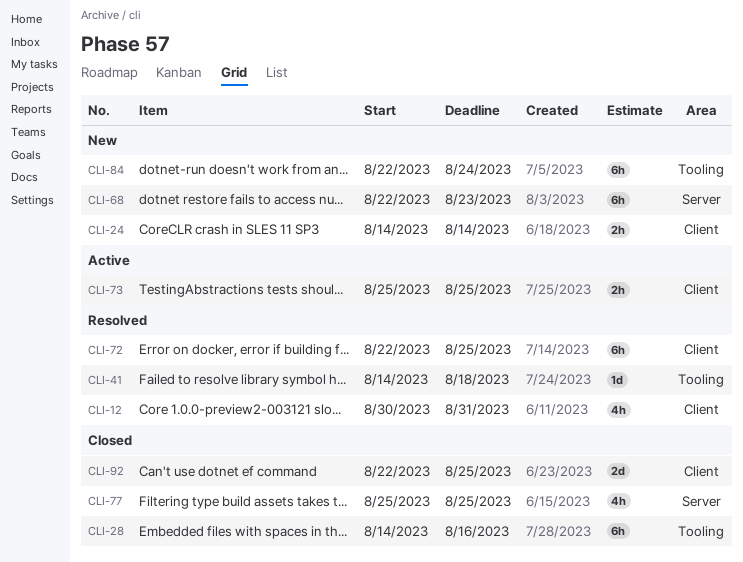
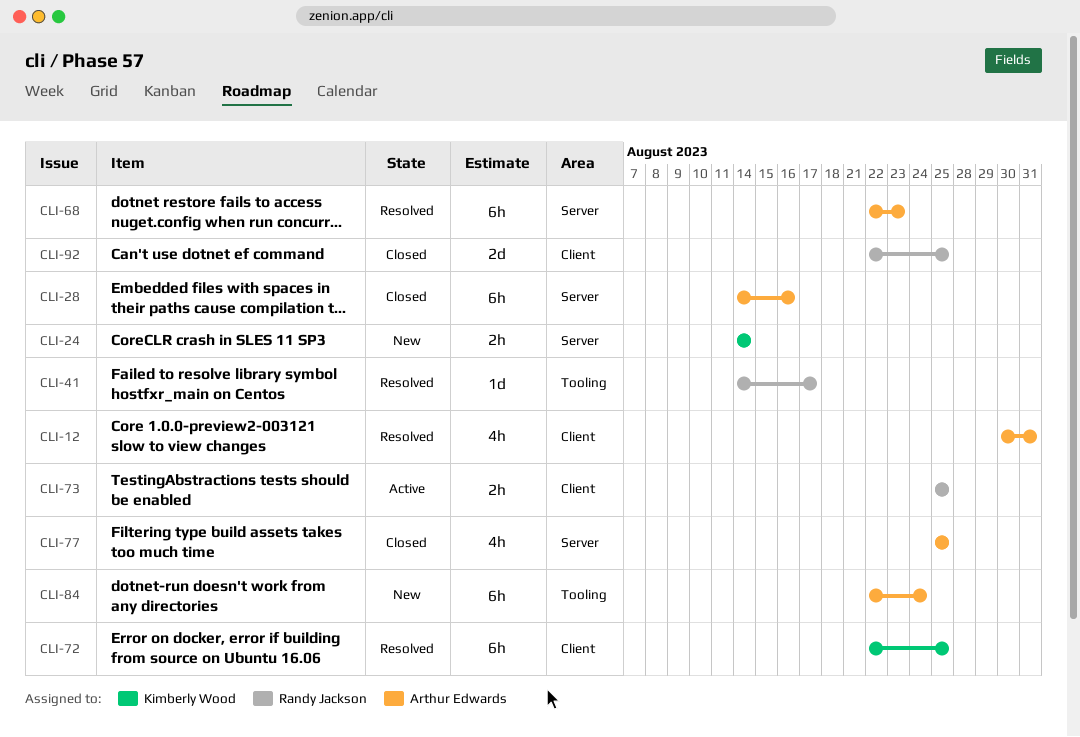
CLI-24, label: Client -> Server
CLI-28, label: Tooling -> Server
CLI-41, due: Aug 18 -> Aug 17
CLI-68, status: New -> Resolved

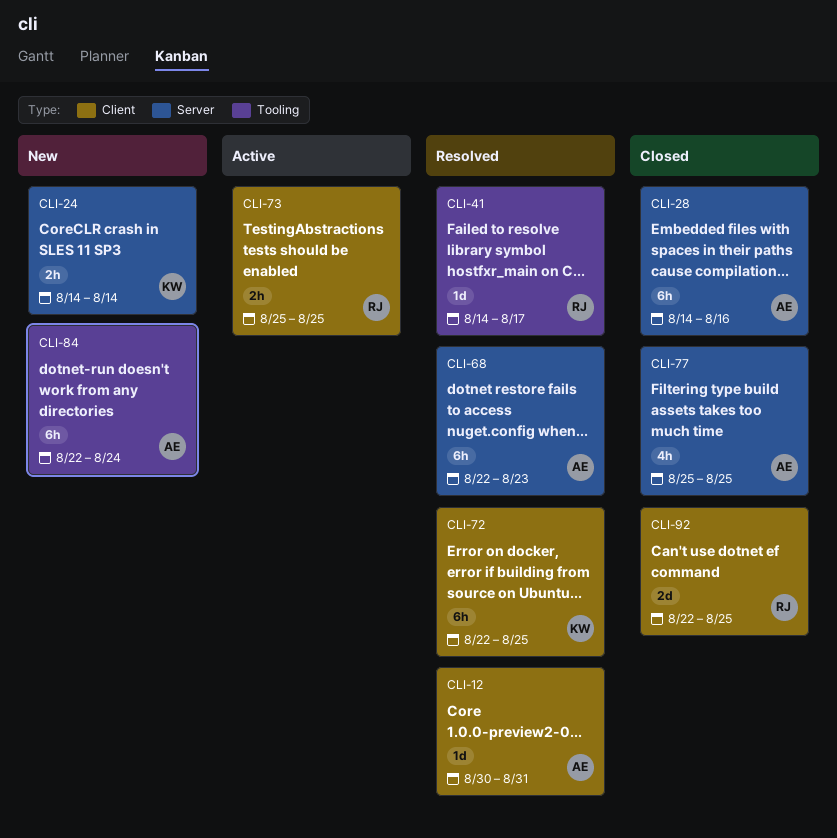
CLI-12, estimate: 4h -> 1d

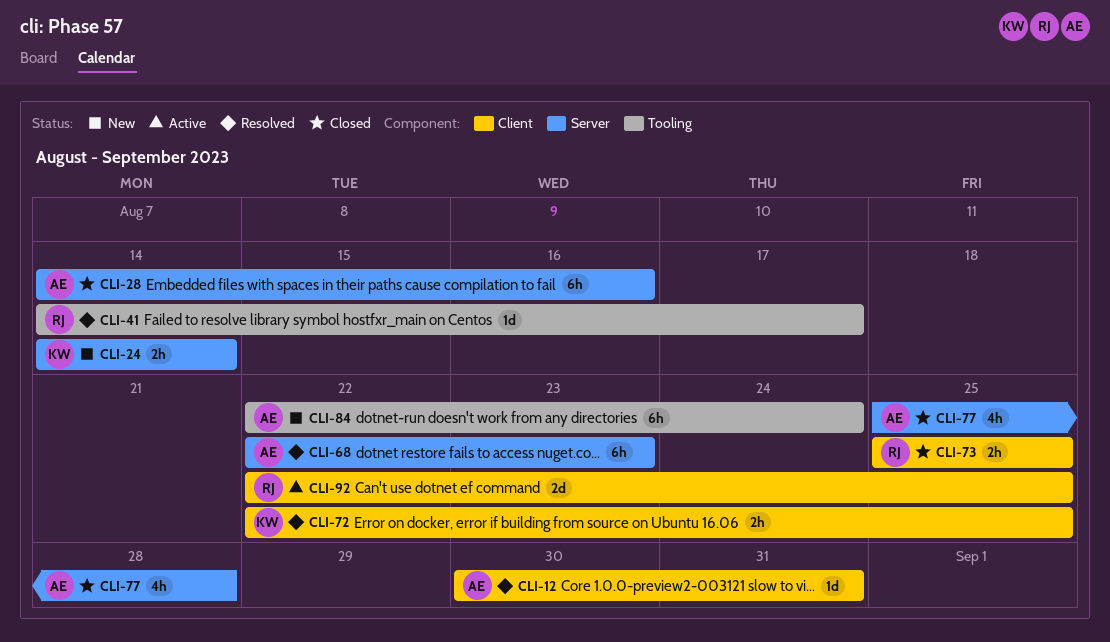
CLI-72, estimate: 6h -> 2h
CLI-73, status: Active -> Closed
CLI-77, due: Aug 25 -> Aug 28
CLI-92, status: Closed -> Active

